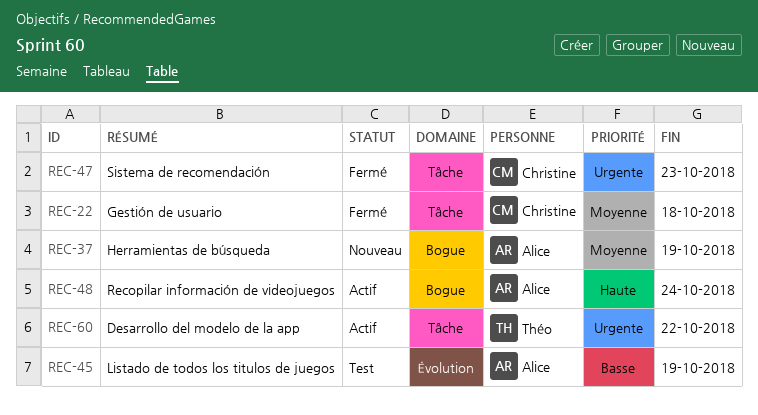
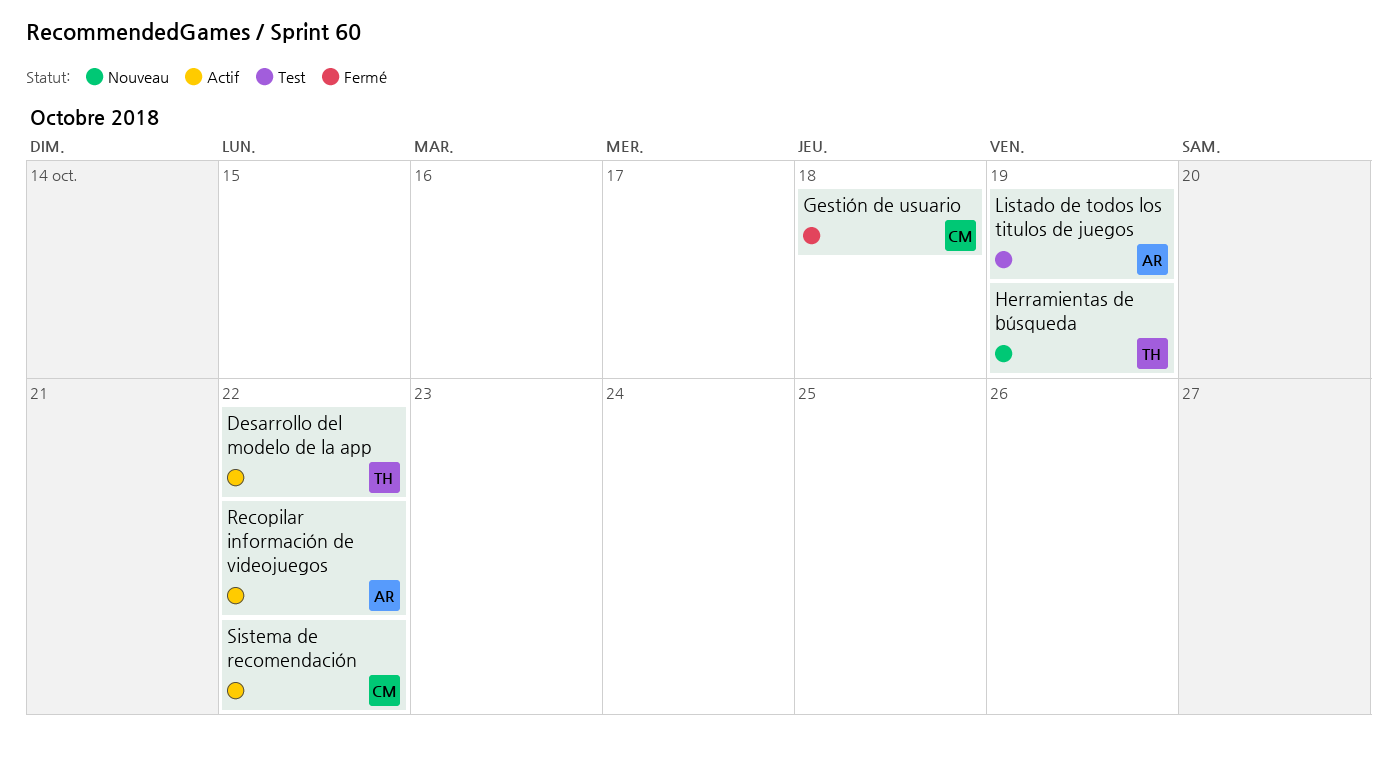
Herramientas de búsqueda, owner: Alice -> Théo
Recopilar información de videojuegos, due: Oct 24 -> Oct 22
Sistema de recomendación, status: Fermé -> Actif
Sistema de recomendación, due: Oct 23 -> Oct 22

